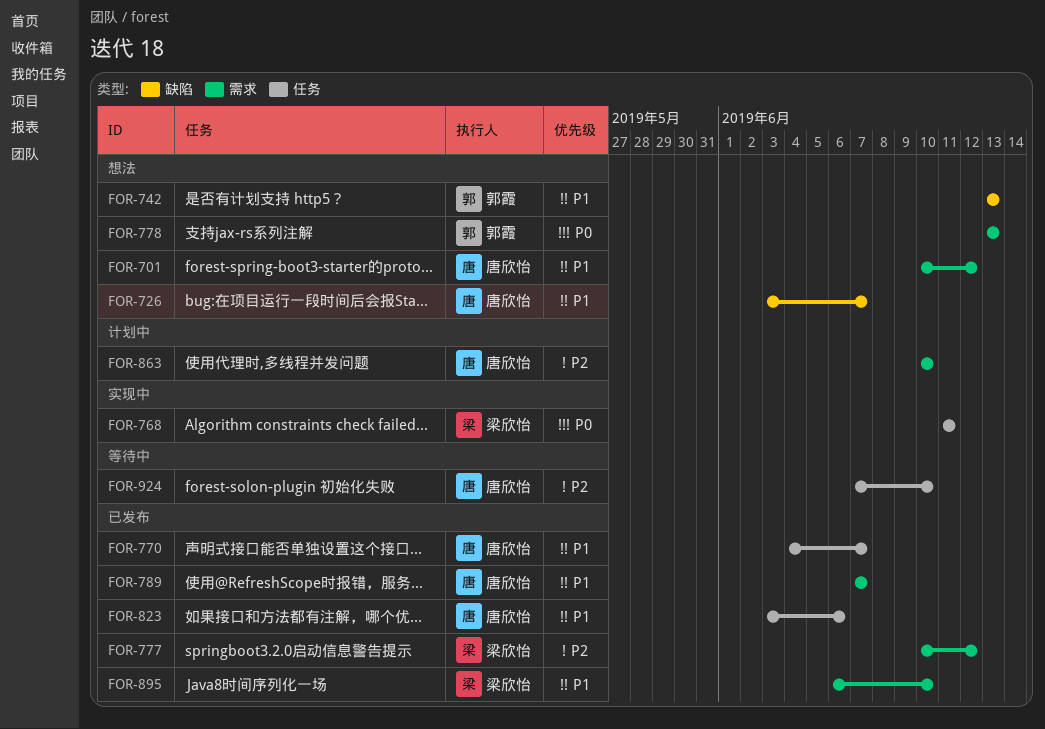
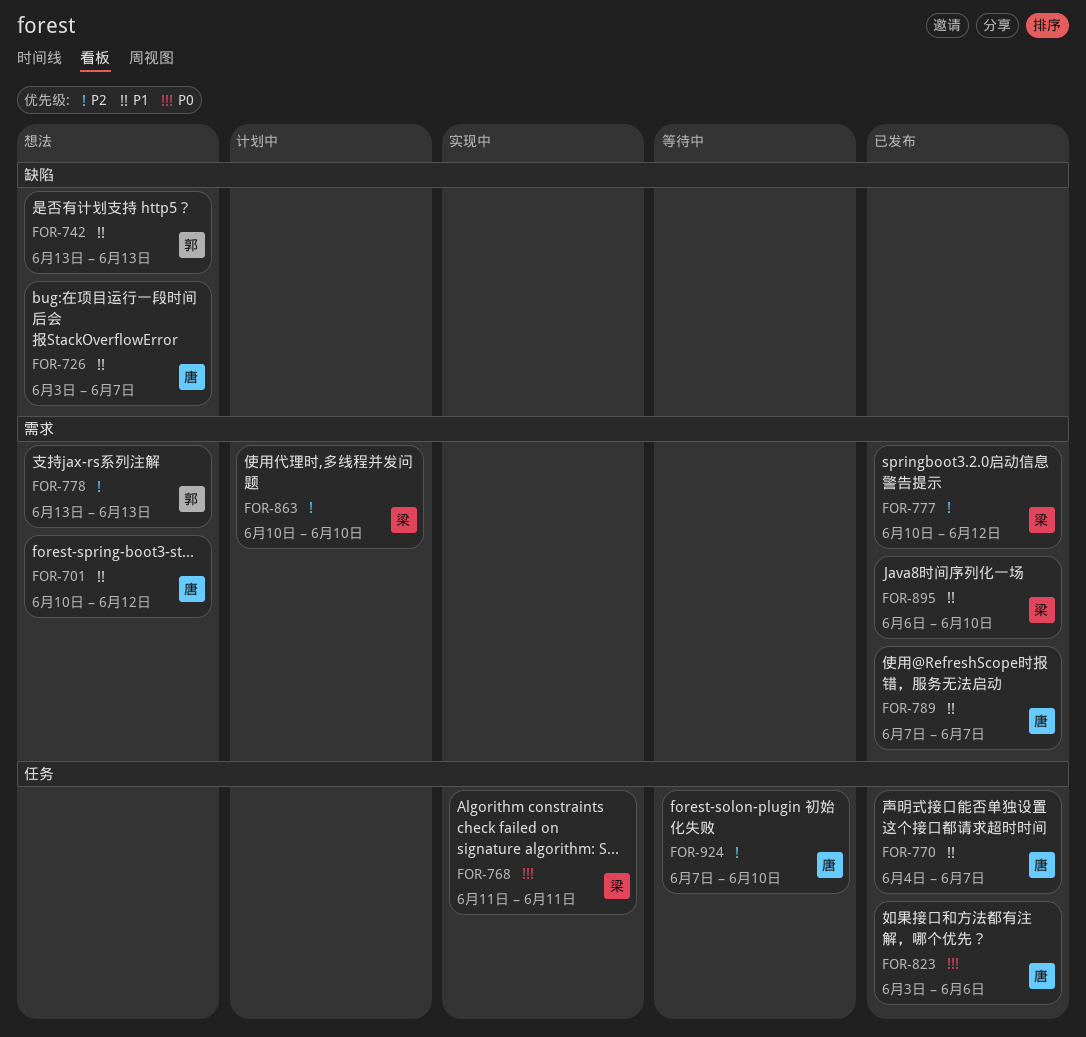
FOR-778, priority: P0 -> P2
FOR-823, priority: P1 -> P0
FOR-863, owner: 唐欣怡 -> 梁欣怡

